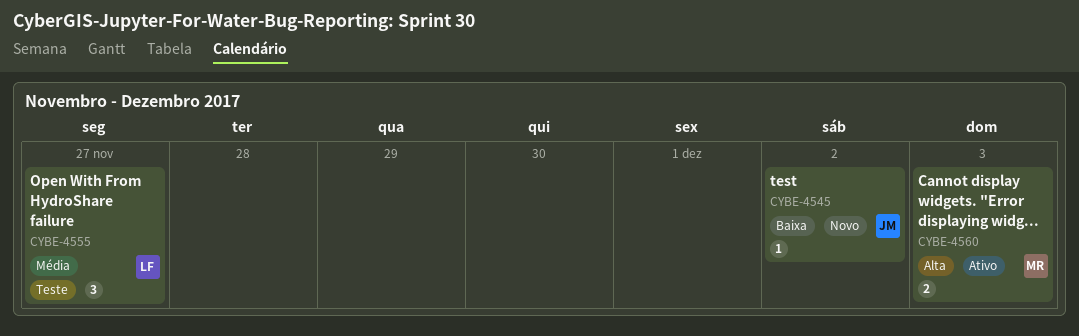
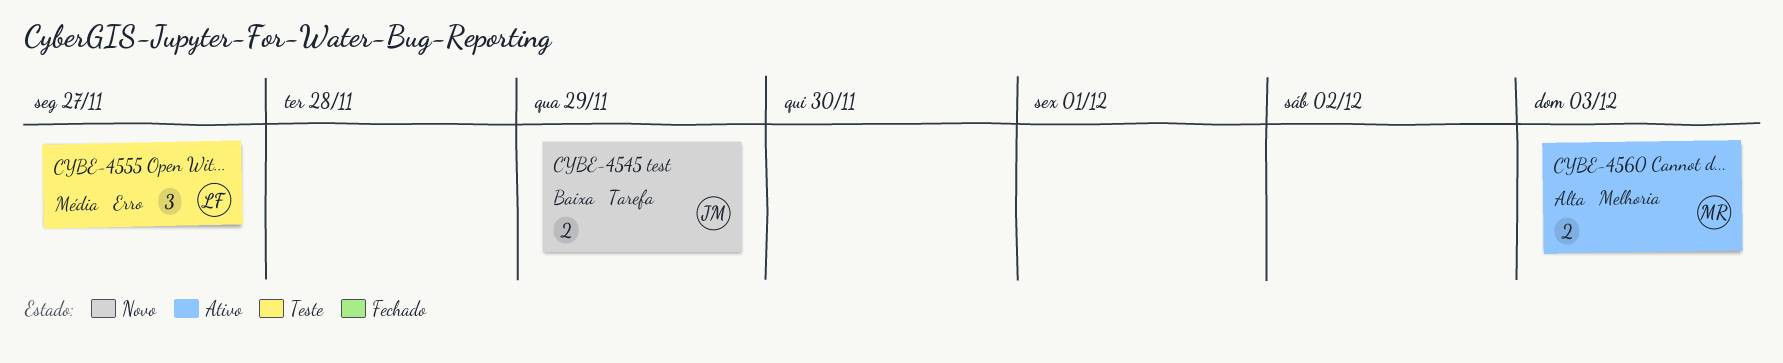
CYBE-4545, estimate: 1 -> 2
CYBE-4545, due: Dec 2 -> Nov 29

